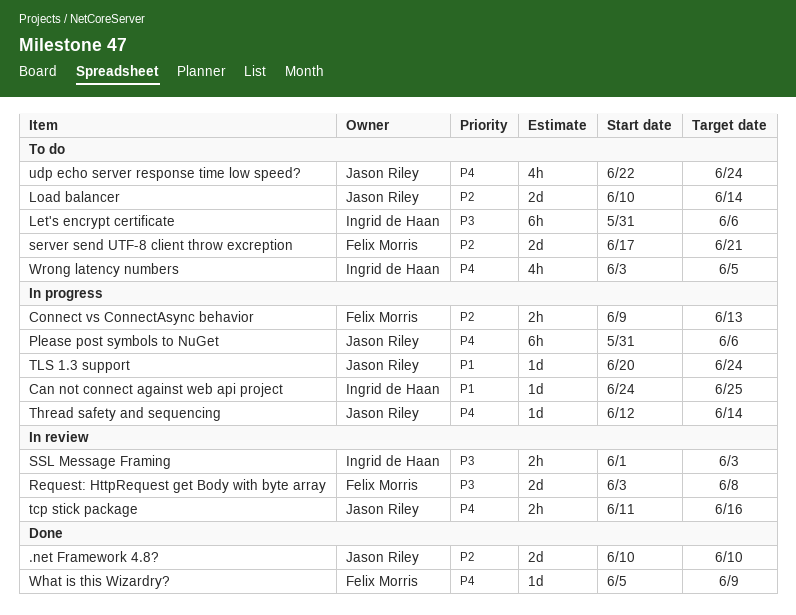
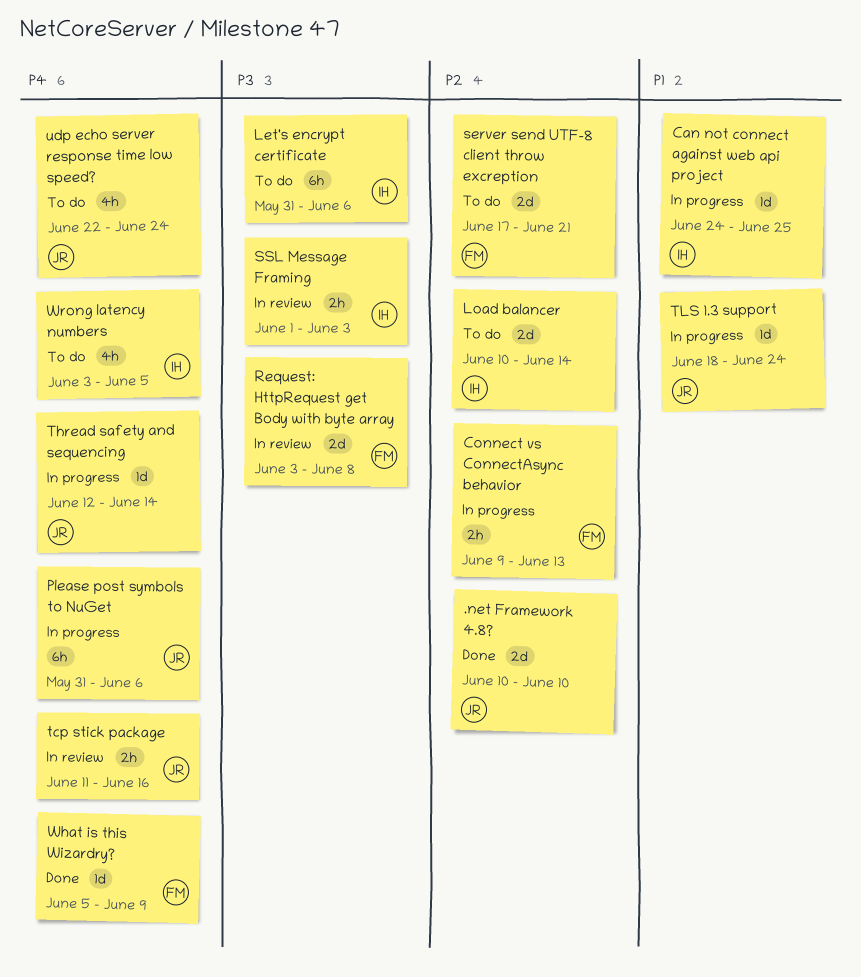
Load balancer, owner: Jason Riley -> Ingrid de Haan
TLS 1.3 support, start: Jun 20 -> Jun 18

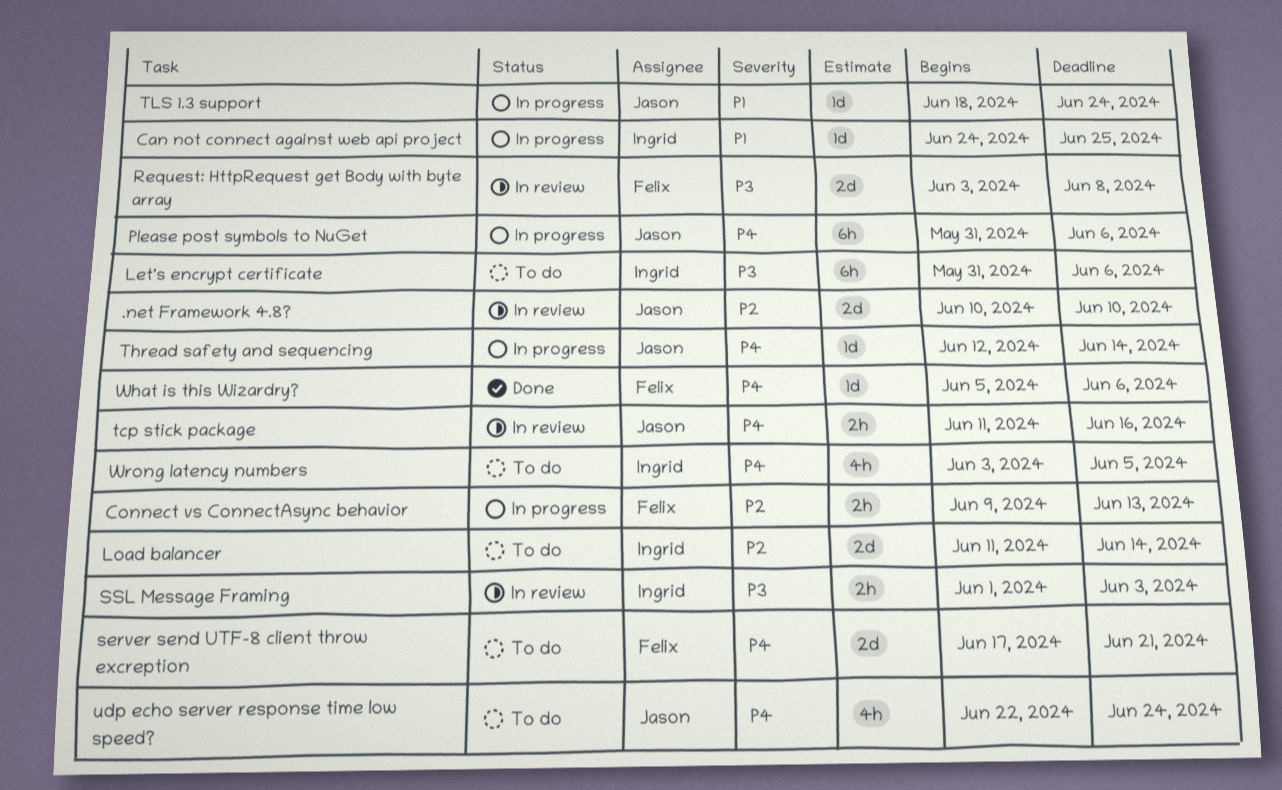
.net Framework 4.8?, status: Done -> In review
Load balancer, start: Jun 10 -> Jun 11
server send UTF-8 client throw excreption, priority: P2 -> P4
What is this Wizardry?, due: Jun 9 -> Jun 6

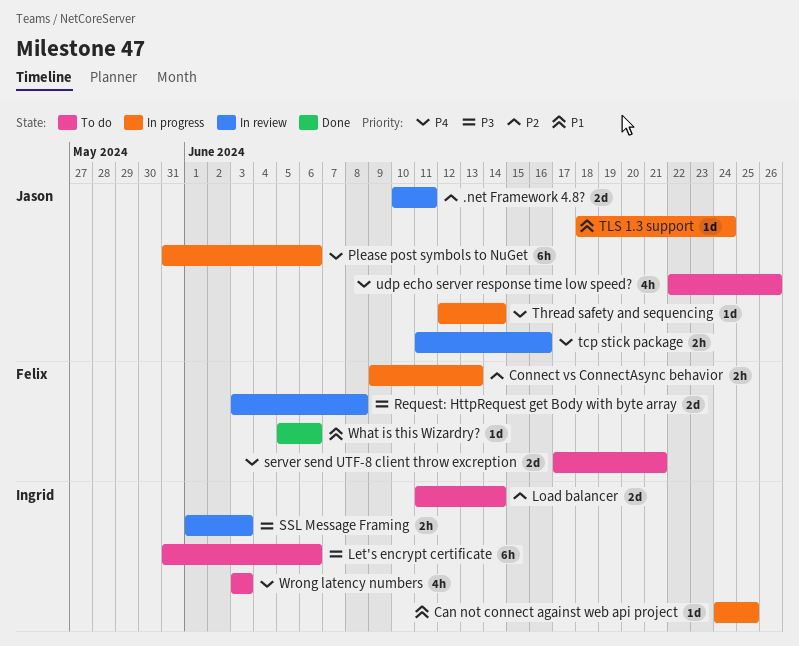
.net Framework 4.8?, due: Jun 10 -> Jun 11
udp echo server response time low speed?, due: Jun 24 -> Jun 26
What is this Wizardry?, priority: P4 -> P1
Wrong latency numbers, due: Jun 5 -> Jun 3

